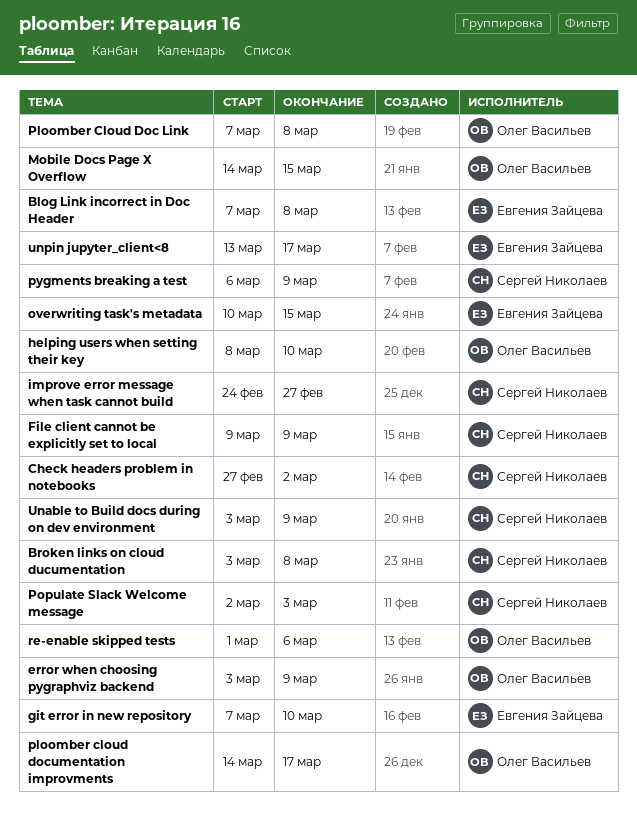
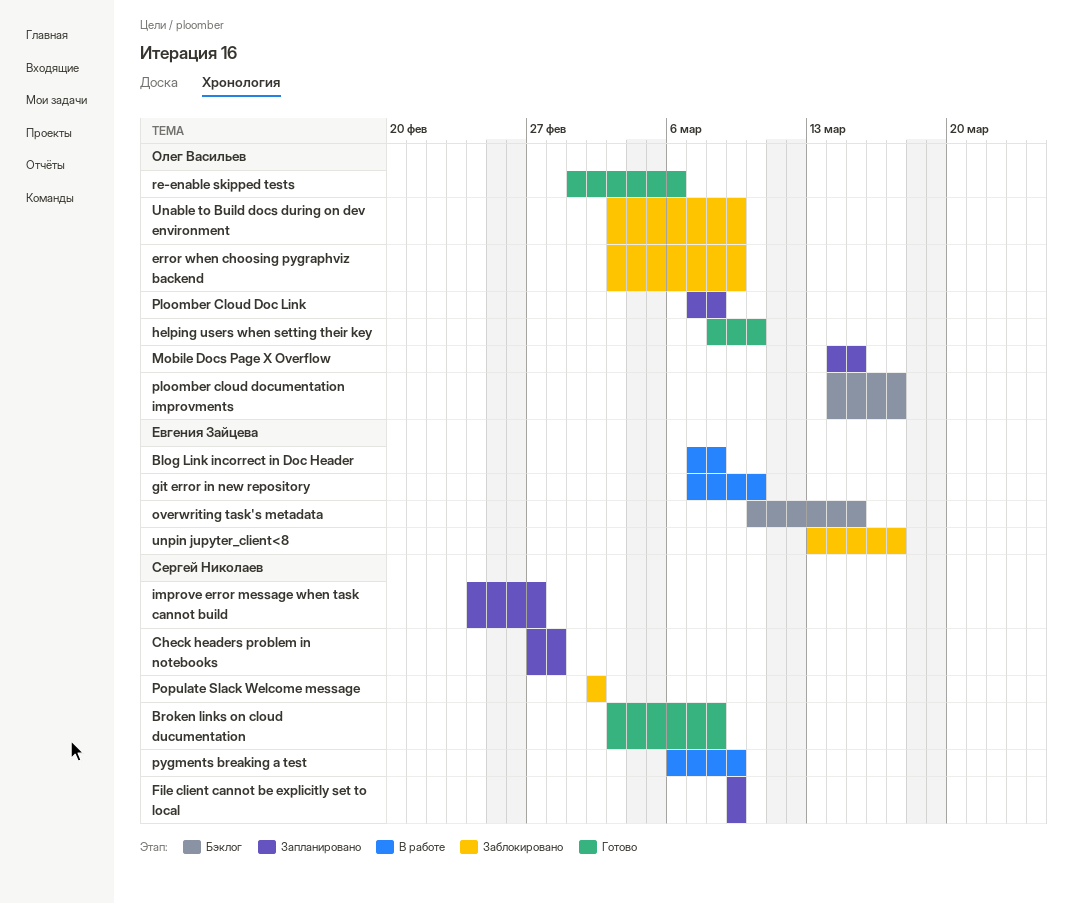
Check headers problem in notebooks, due: Mar 2 -> Feb 28
Populate Slack Welcome message, due: Mar 3 -> Mar 2
Unable to Build docs during on dev environment, owner: Сергей Николаев -> Олег Васильев

